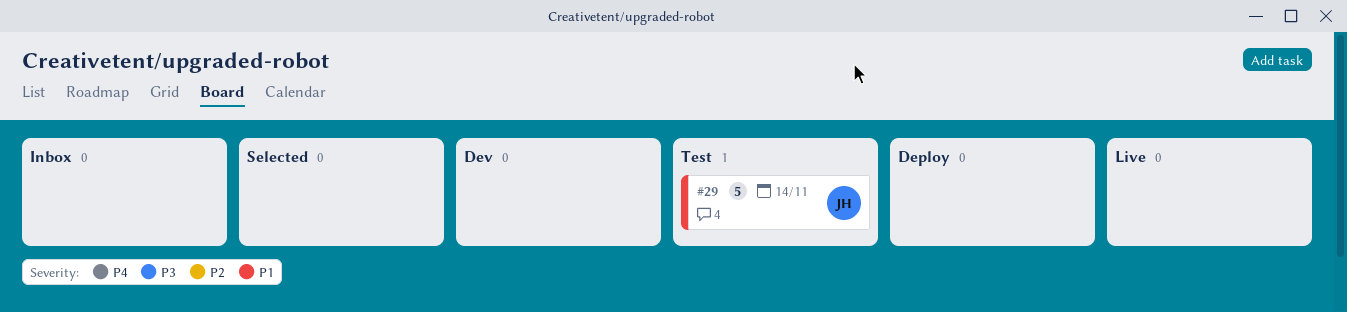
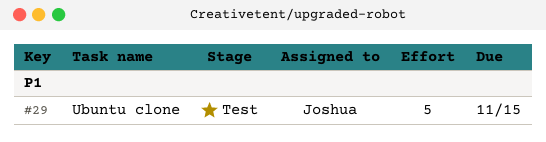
#29, due: Nov 14 -> Nov 15

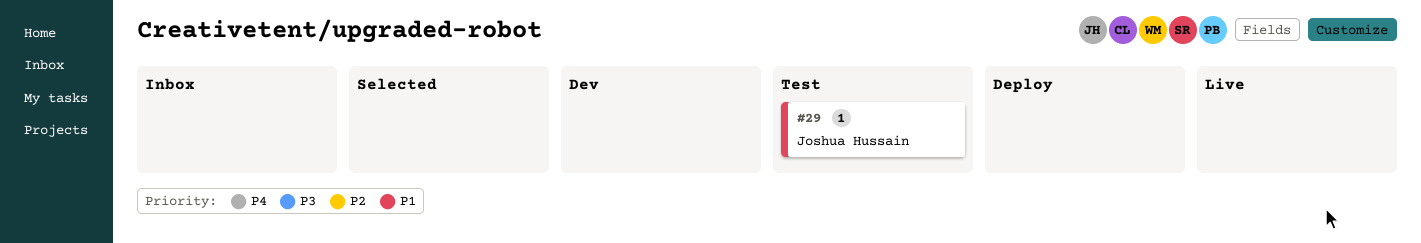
#29, estimate: 5 -> 1

